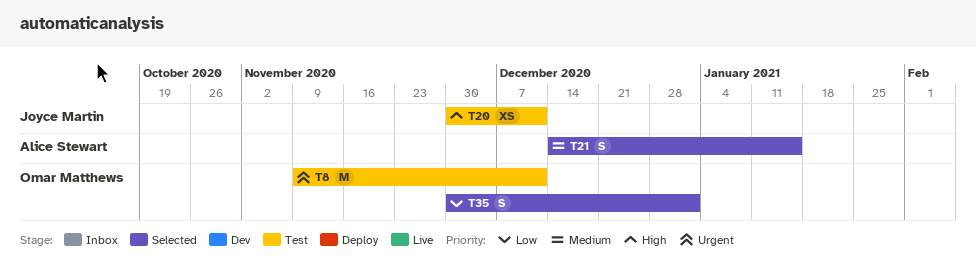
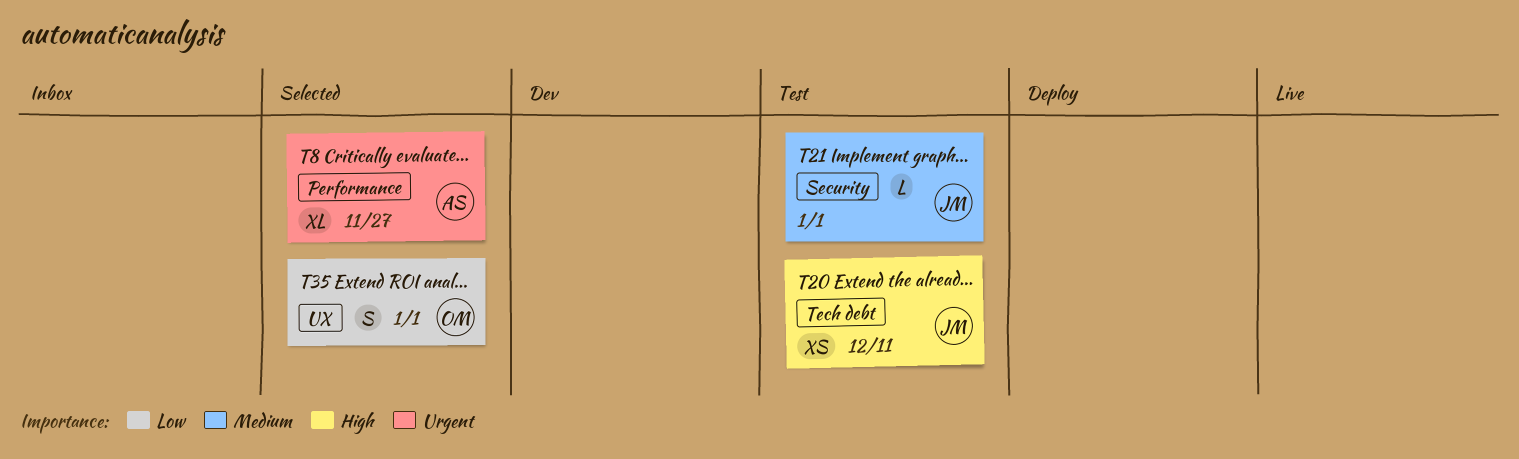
T8, status: Test -> Selected
T8, owner: Omar Matthews -> Alice Stewart
T8, estimate: M -> XL
T8, due: Dec 11 -> Nov 27
T21, status: Selected -> Test
T21, owner: Alice Stewart -> Joyce Martin
T21, estimate: S -> L
T21, due: Jan 15 -> Jan 1

